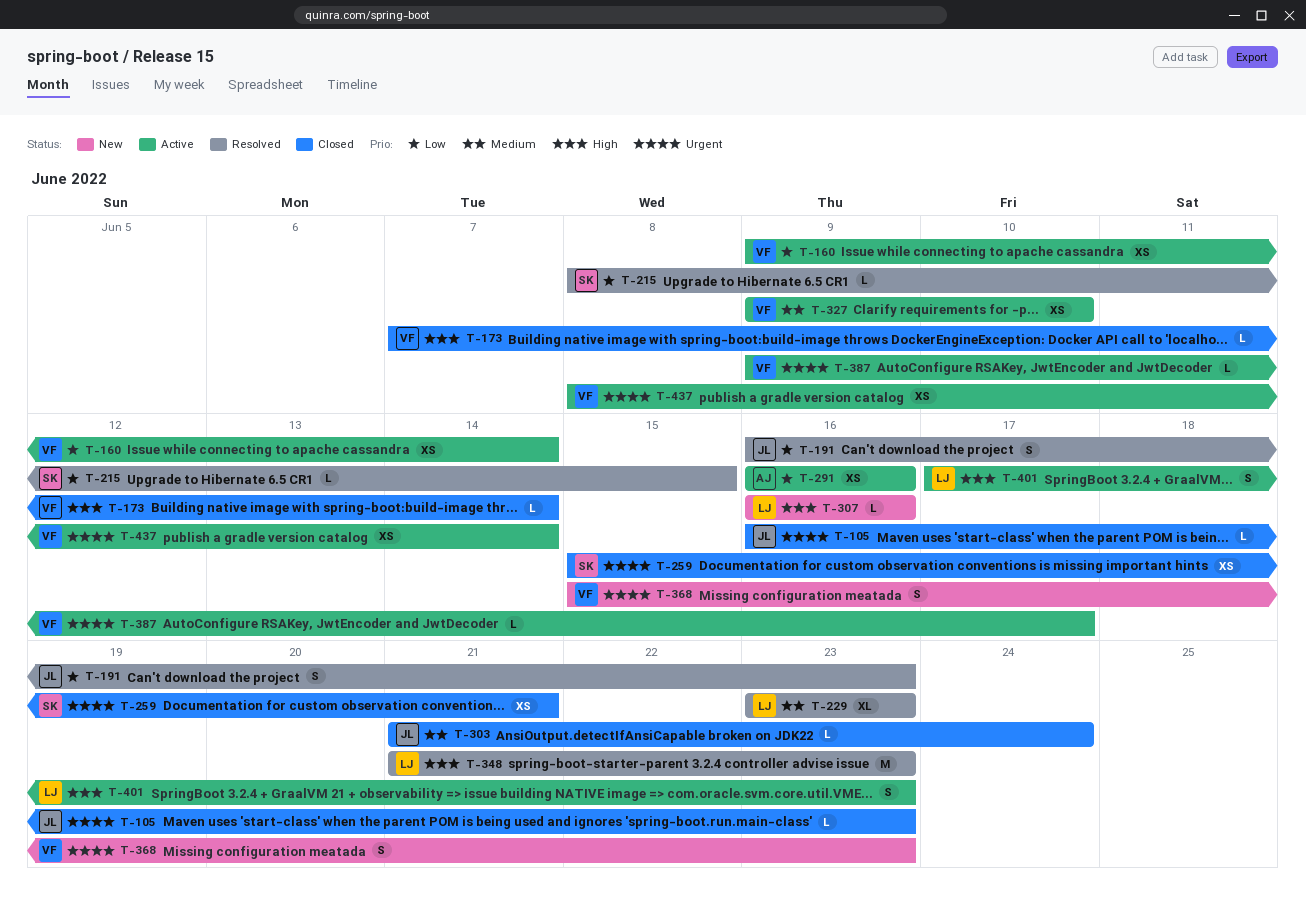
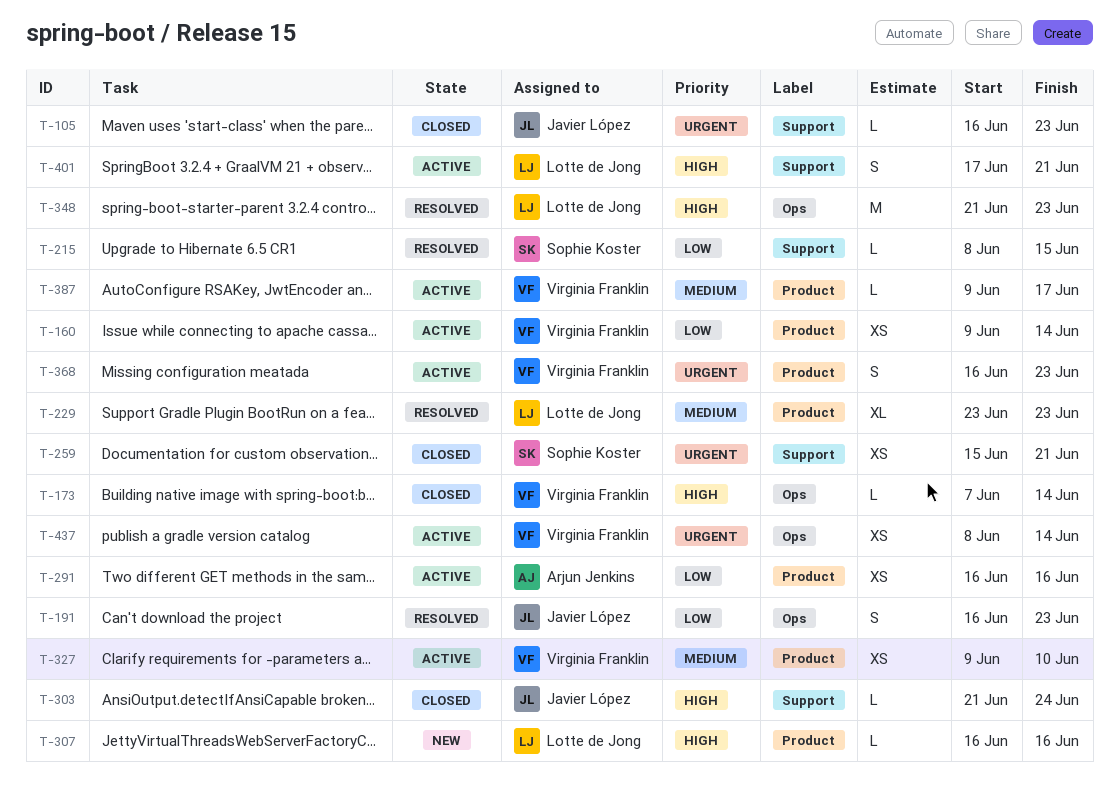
T-303, priority: Medium -> High
T-368, status: New -> Active
T-368, start: Jun 15 -> Jun 16
T-387, priority: Urgent -> Medium
T-401, due: Jun 23 -> Jun 21

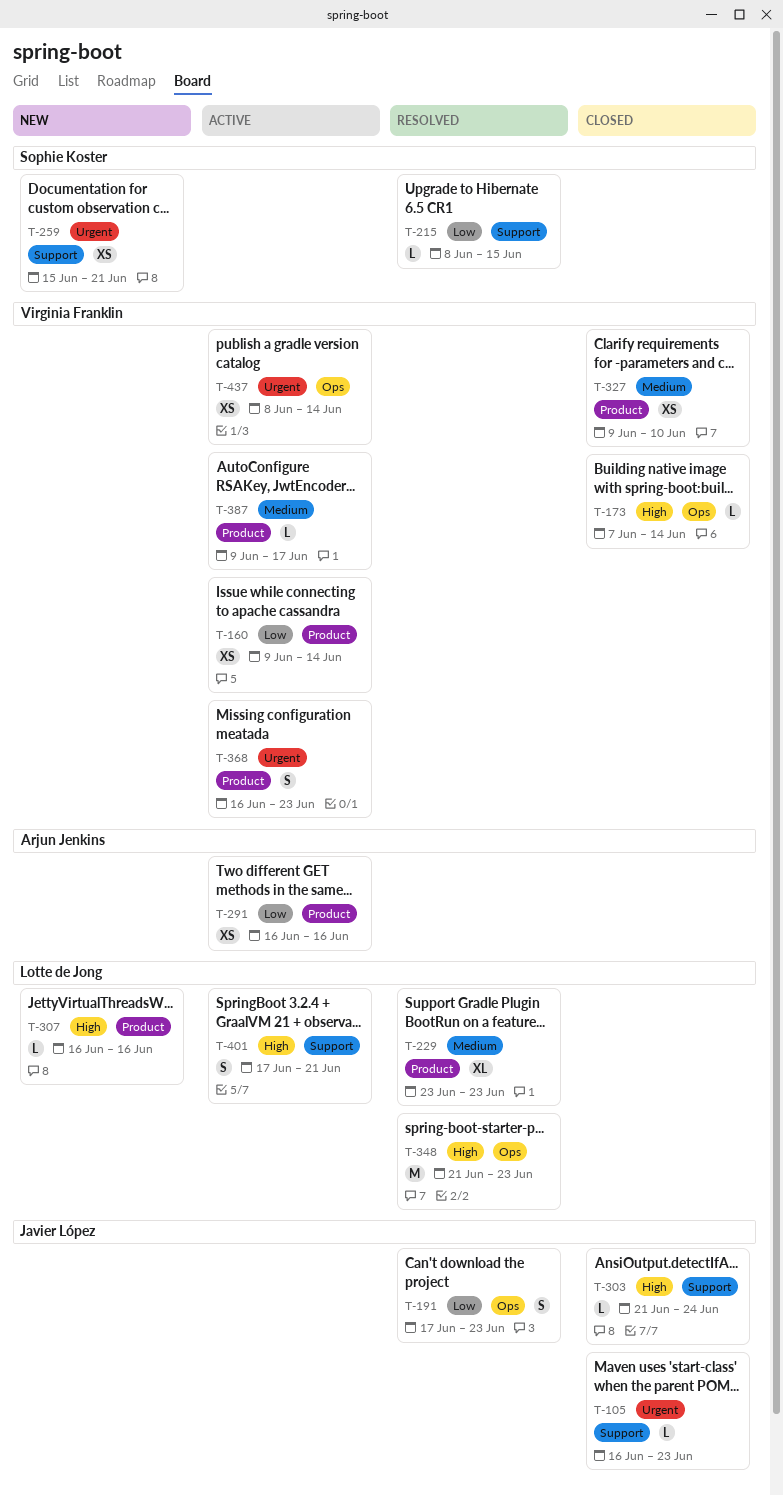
T-191, start: Jun 16 -> Jun 17
T-259, status: Closed -> New
T-327, status: Active -> Closed

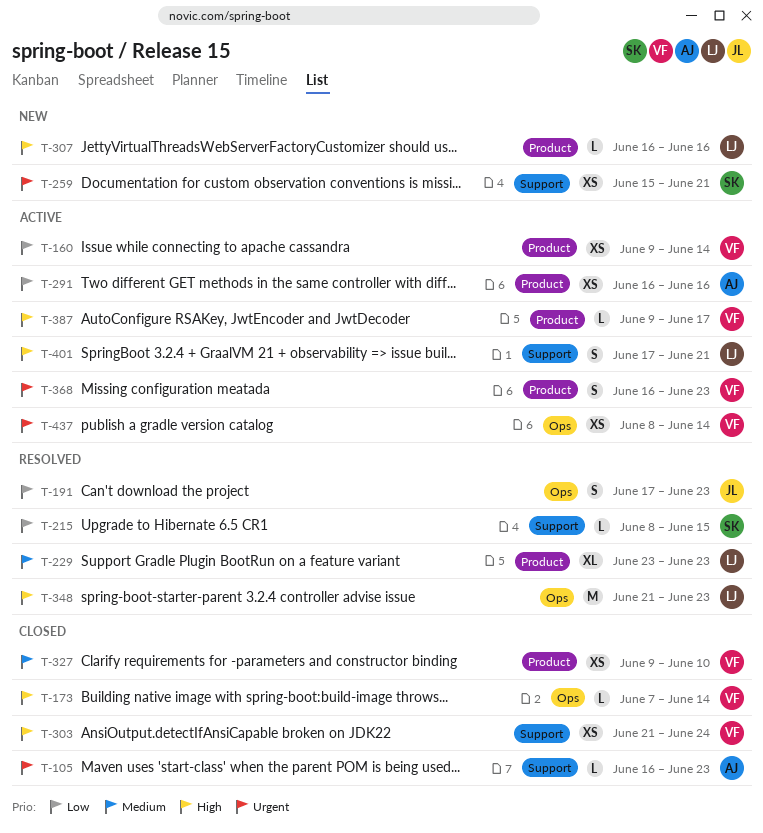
T-105, owner: Javier López -> Arjun Jenkins
T-303, owner: Javier López -> Virginia Franklin
T-303, estimate: L -> XS
T-387, priority: Medium -> High

